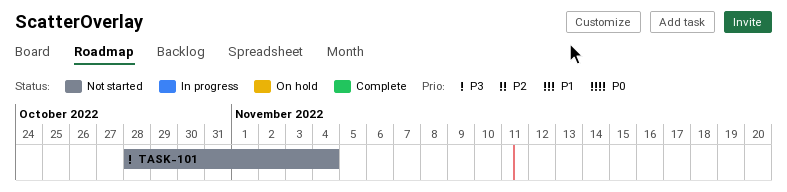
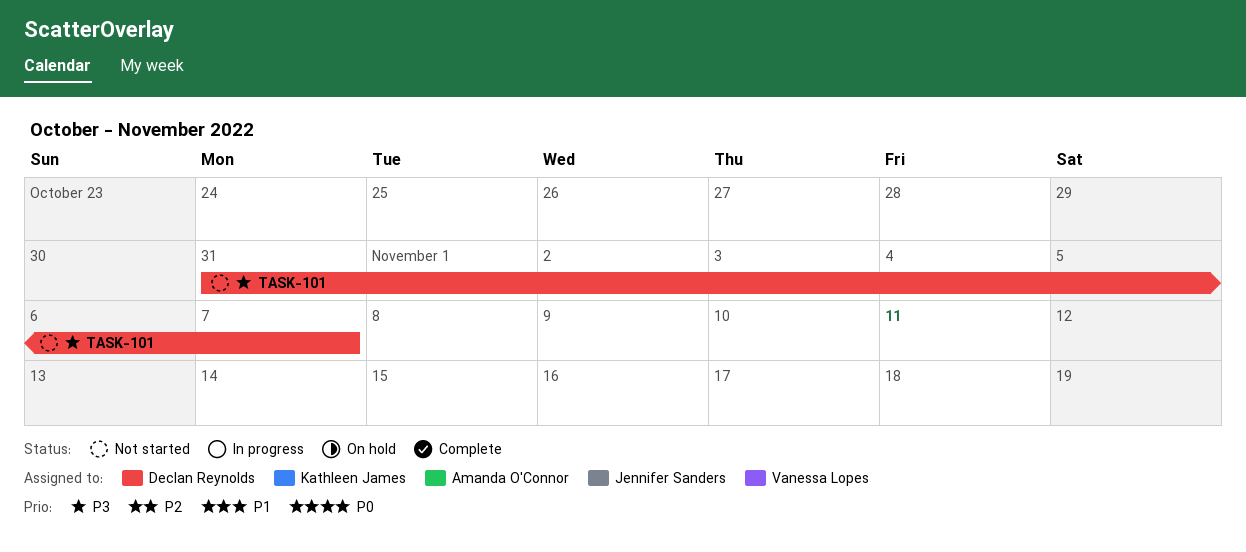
TASK-101, start: Oct 28 -> Oct 31
TASK-101, due: Nov 4 -> Nov 7

